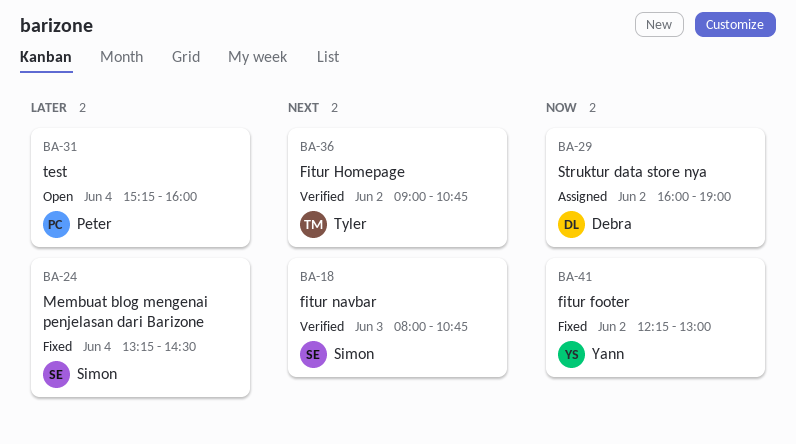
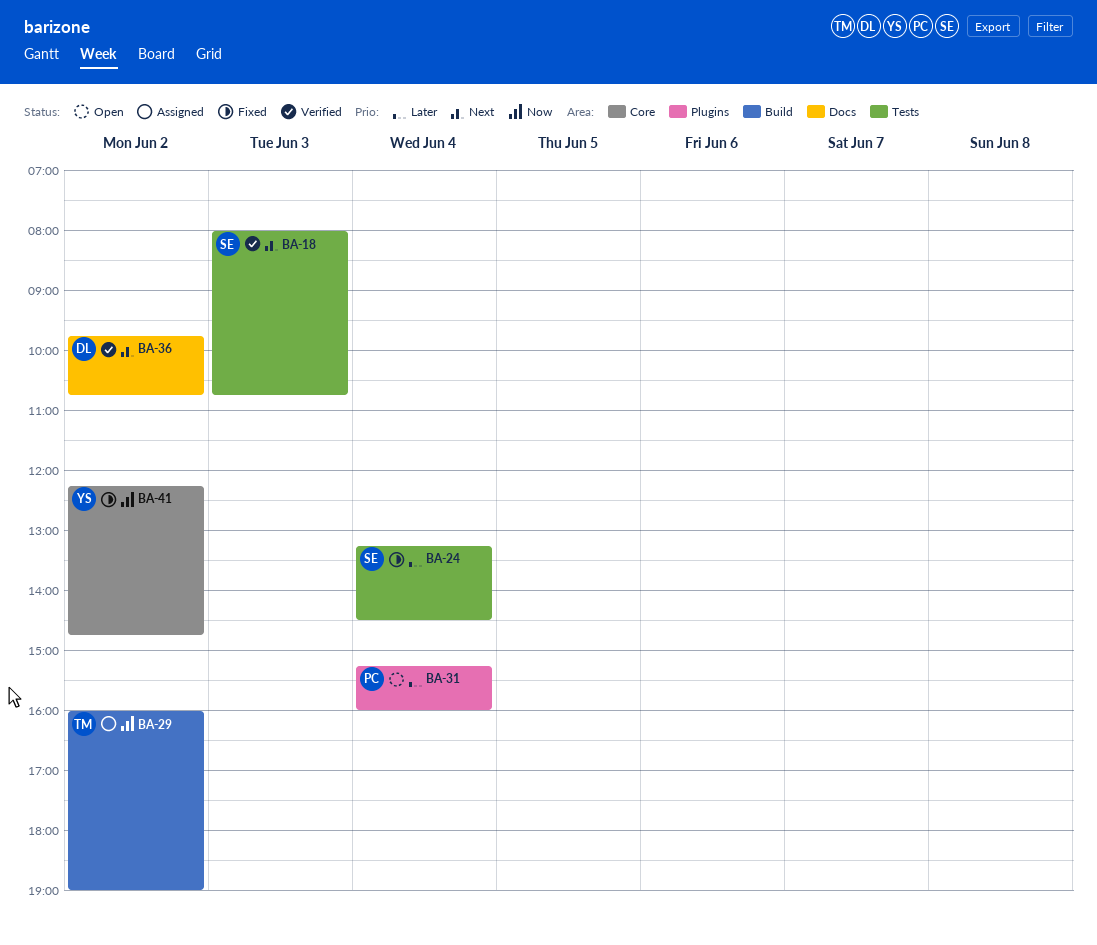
BA-29, owner: Debra -> Tyler
BA-36, owner: Tyler -> Debra
BA-36, begins: 09:00 -> 09:45
BA-41, ends: 13:00 -> 14:45

